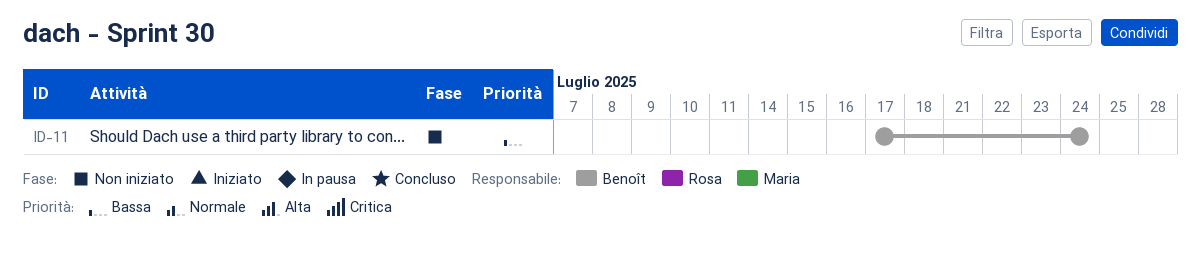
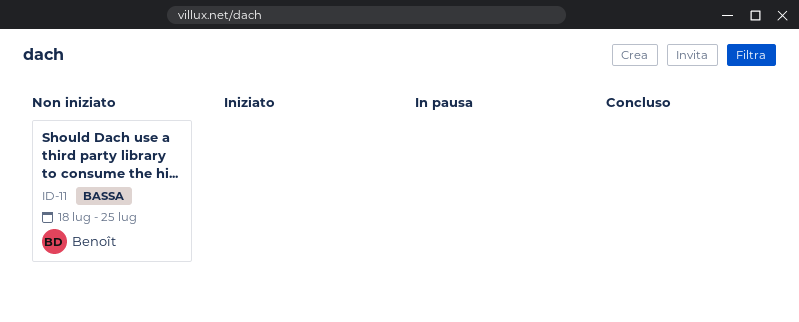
ID-11, start: Jul 17 -> Jul 18
ID-11, due: Jul 24 -> Jul 25

